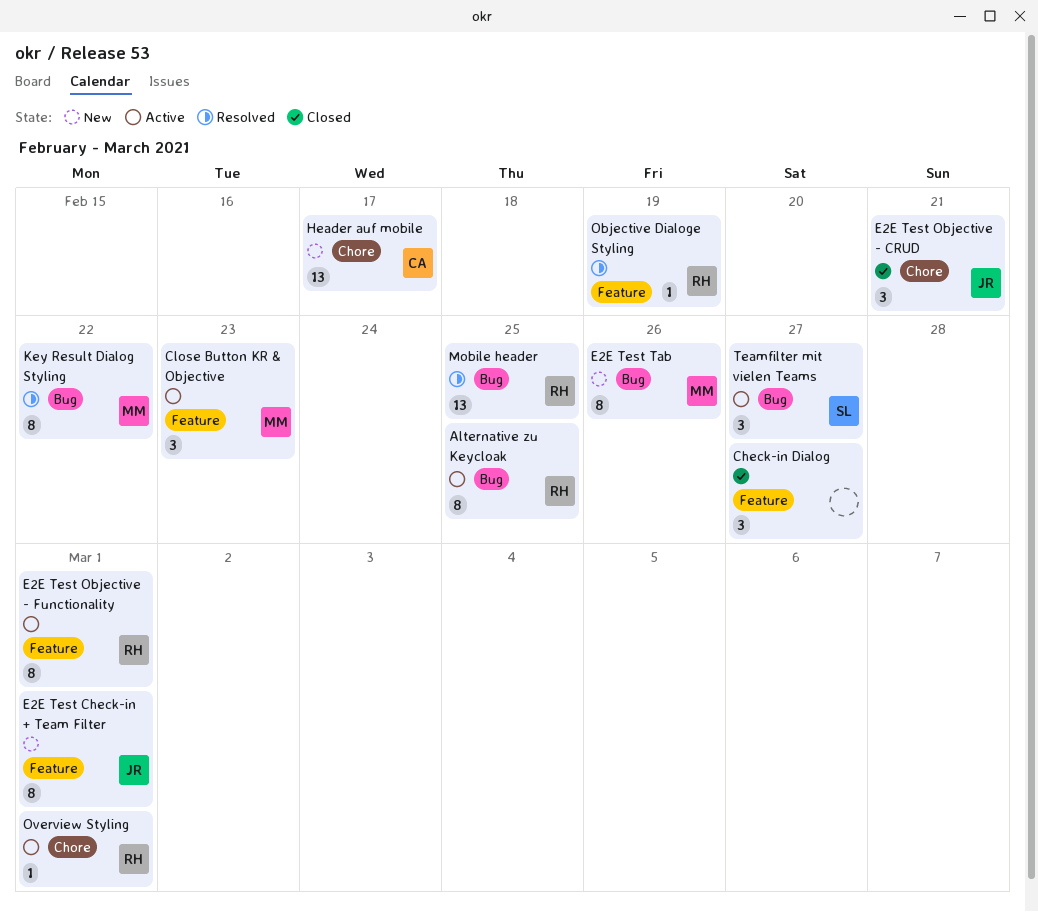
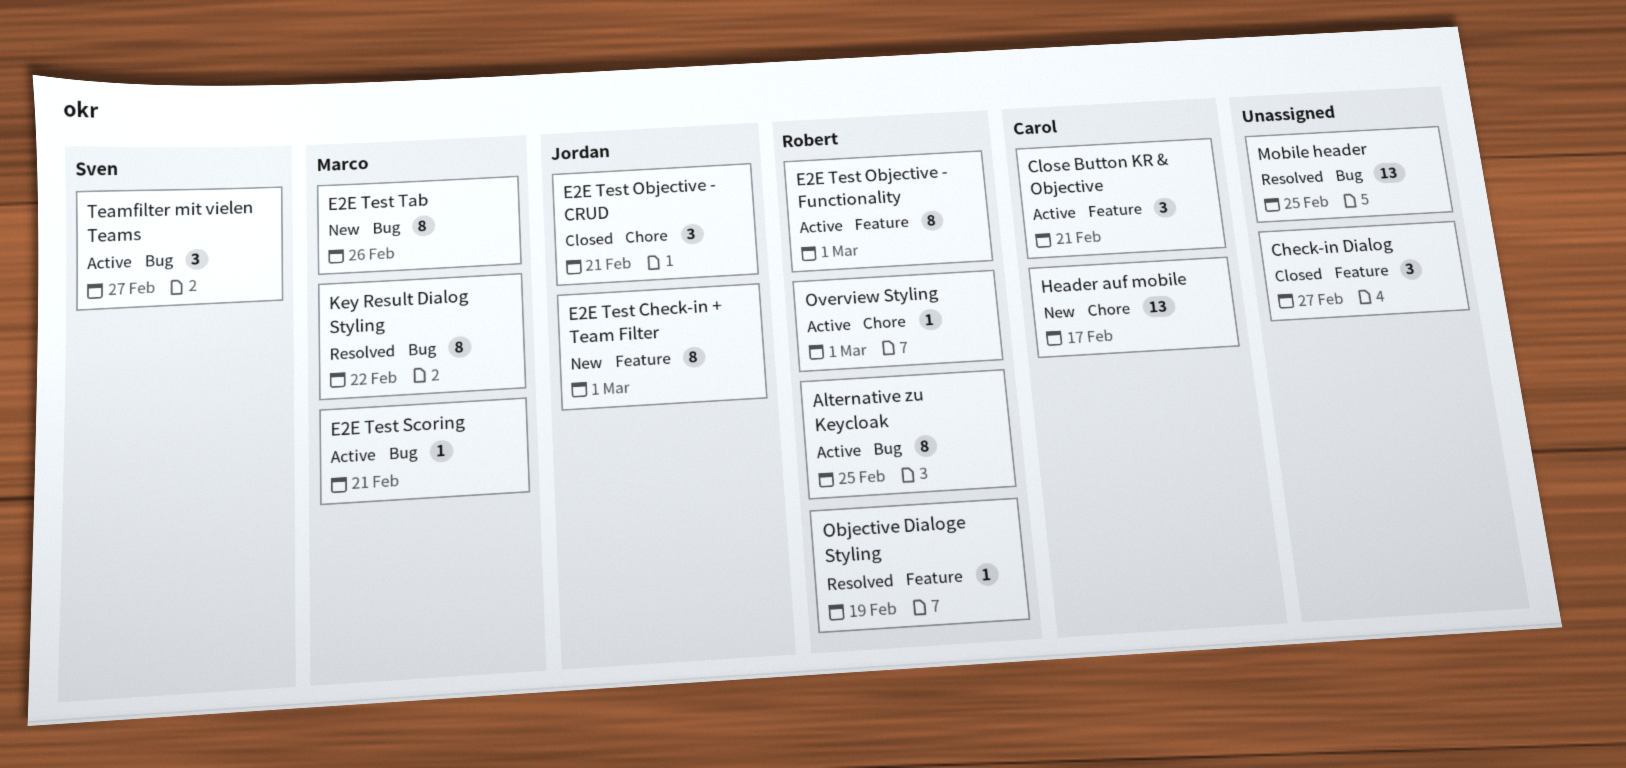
Close Button KR & Objective, owner: Marco -> Carol
Close Button KR & Objective, due: Feb 23 -> Feb 21
E2E Test Scoring: none -> present
Mobile header, owner: Robert -> none

